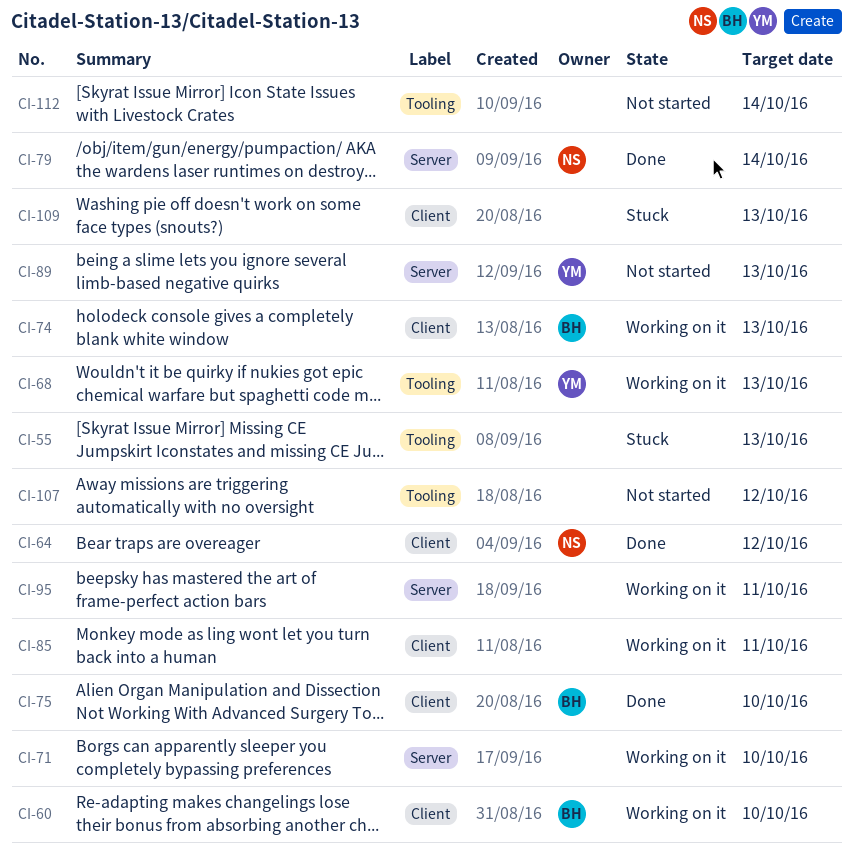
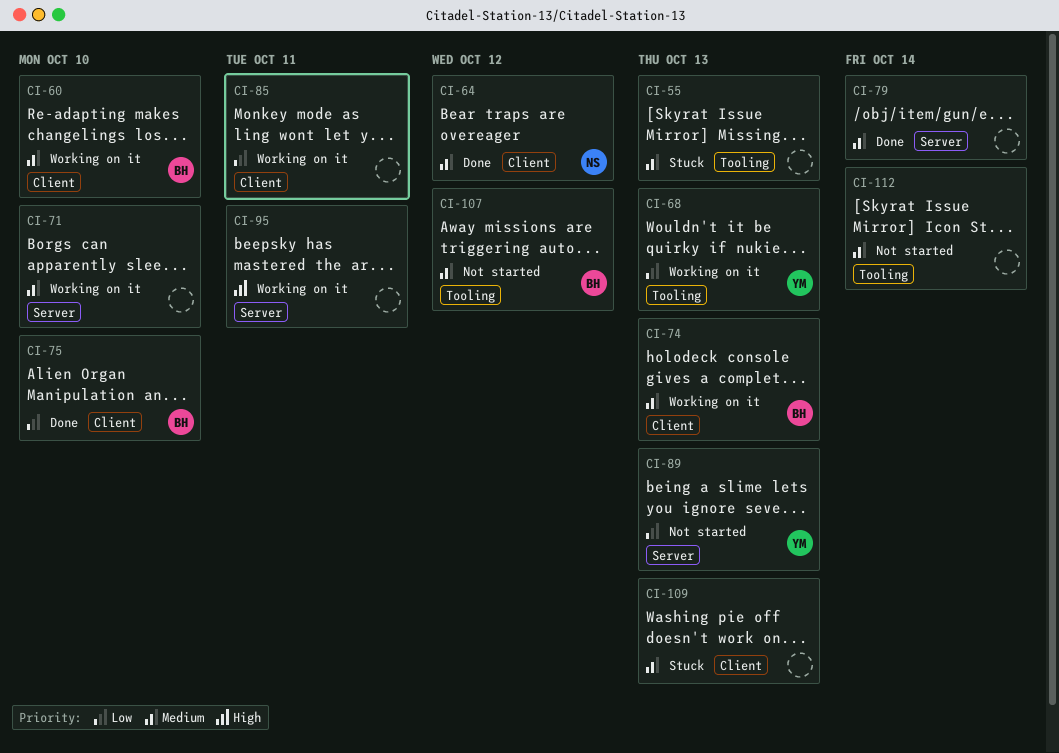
CI-79, owner: NS -> none
CI-107, owner: none -> BH

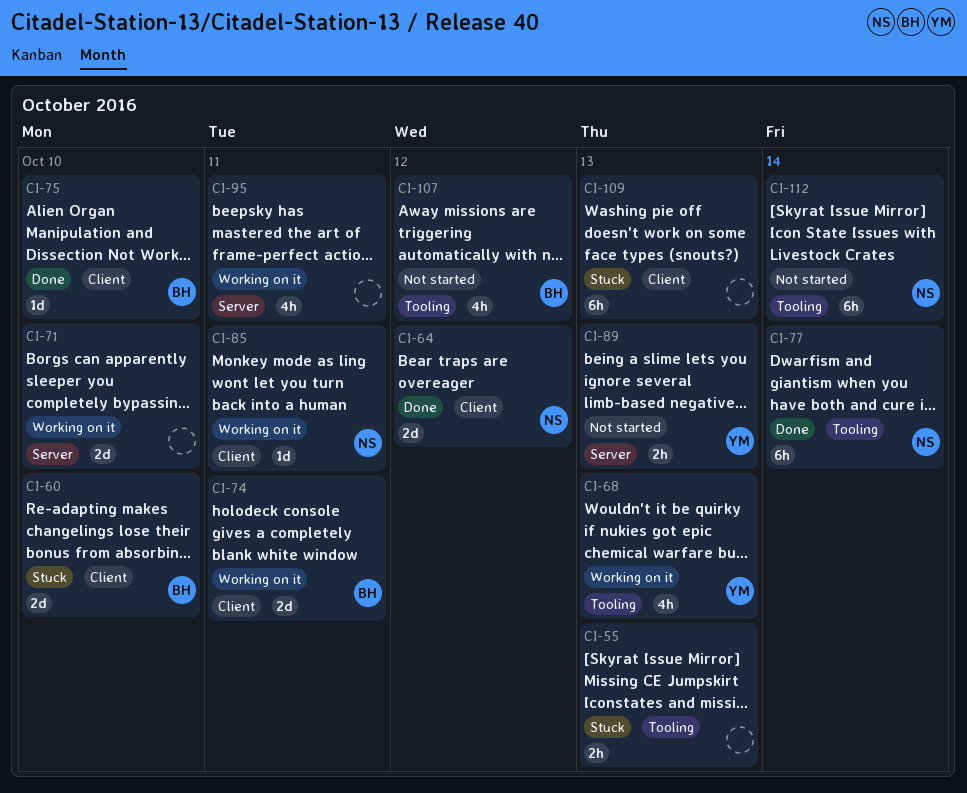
CI-60, status: Working on it -> Stuck
CI-74, due: Oct 13 -> Oct 11
CI-77: none -> present
CI-79: present -> none
CI-85, owner: none -> NS
CI-112, owner: none -> NS

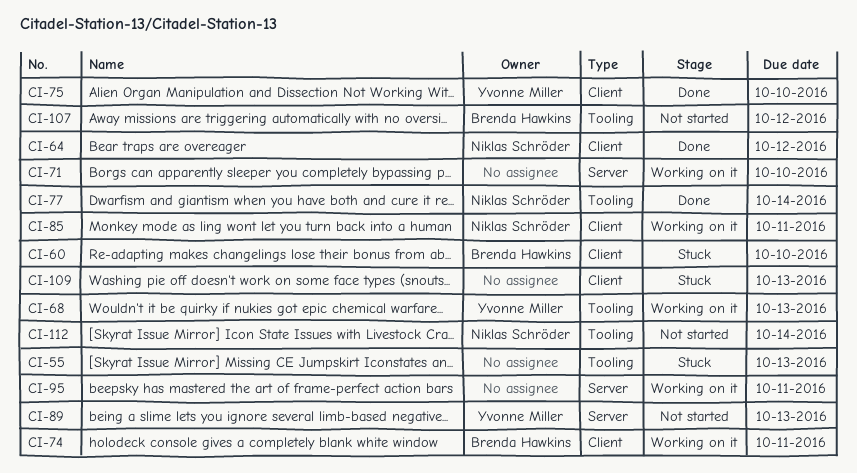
CI-75, owner: Brenda Hawkins -> Yvonne Miller

